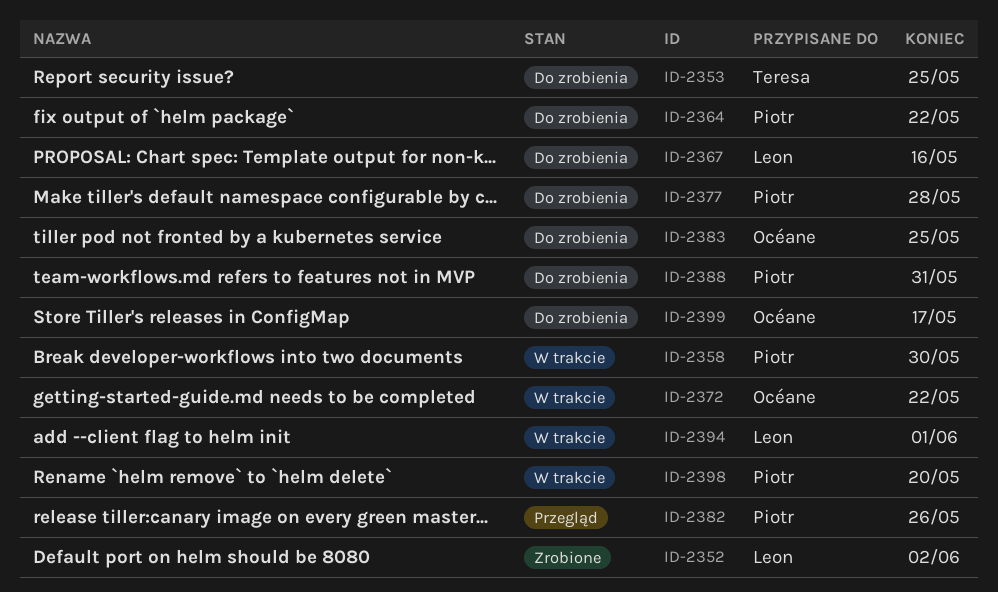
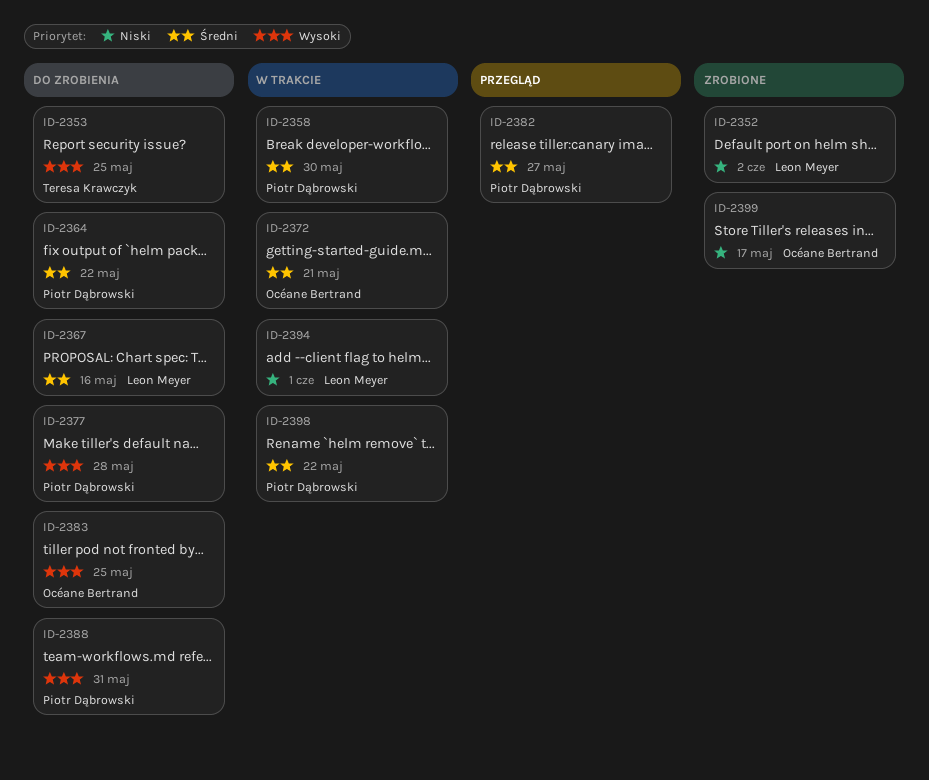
ID-2372, due: May 22 -> May 21
ID-2382, due: May 26 -> May 27
ID-2398, due: May 20 -> May 22
ID-2399, status: Do zrobienia -> Zrobione

